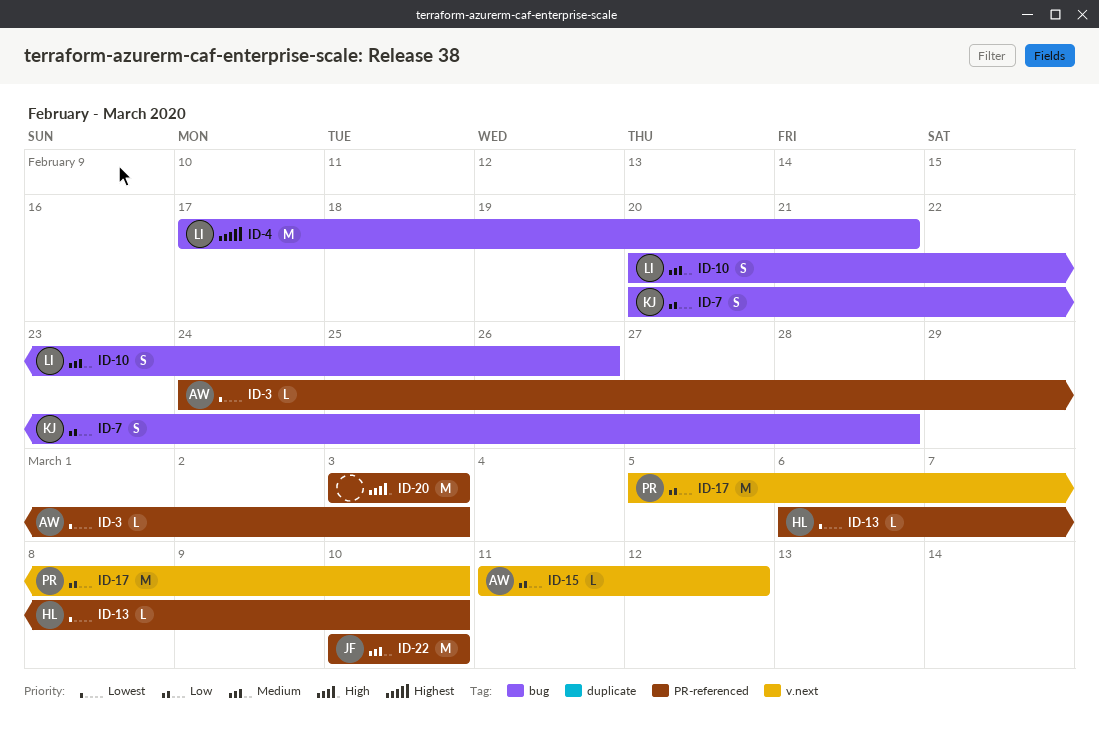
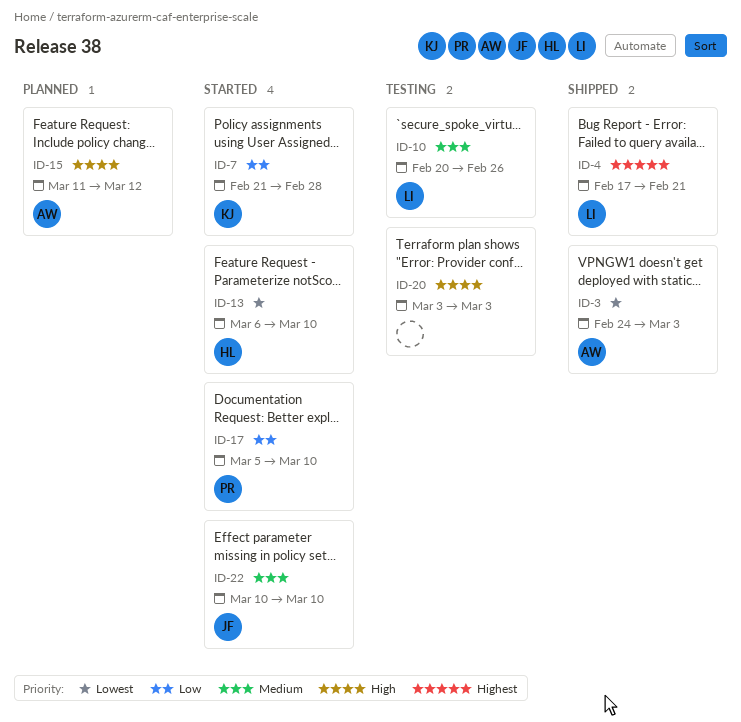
ID-7, start: Feb 20 -> Feb 21
ID-15, priority: Low -> High

